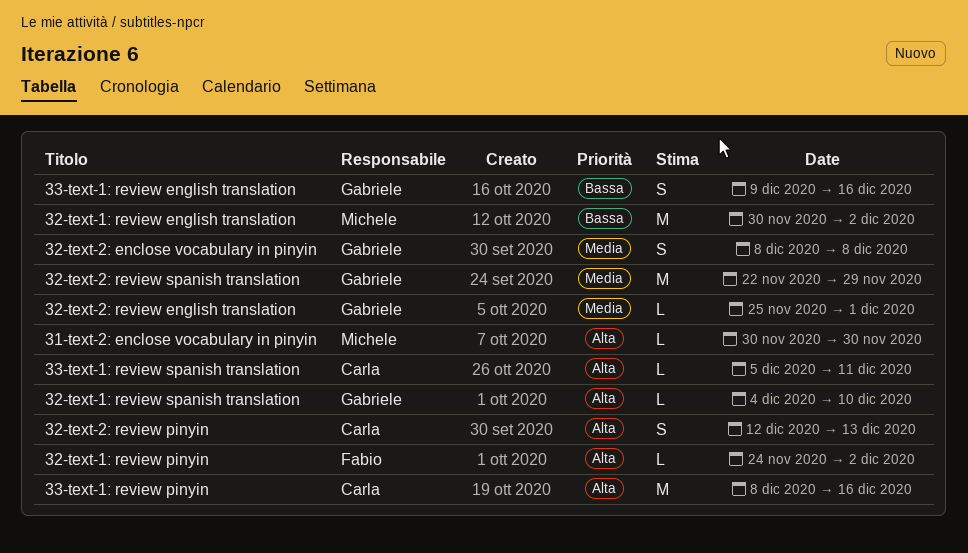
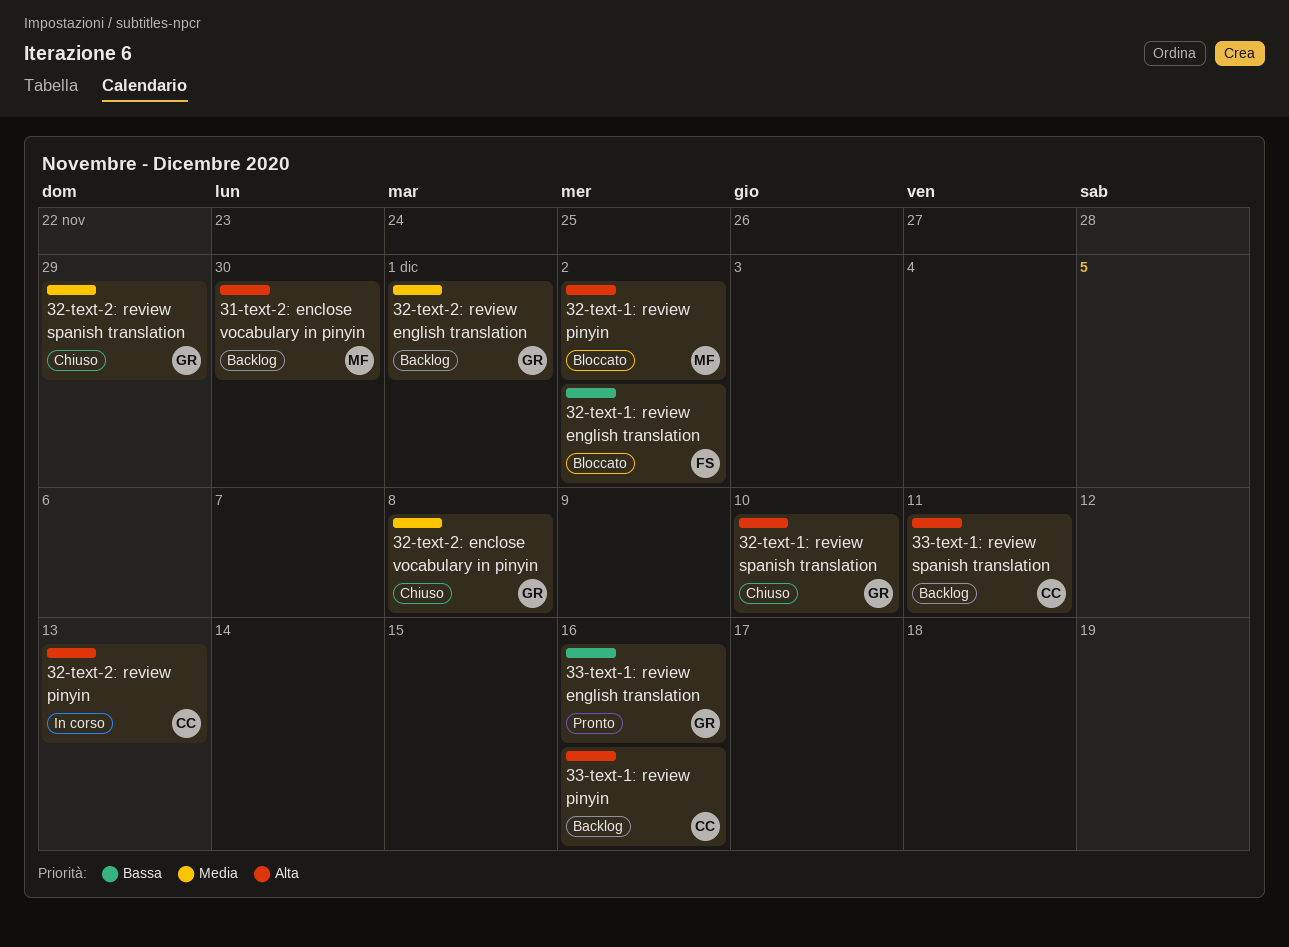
32-text-1: review english translation, owner: Michele -> Fabio
32-text-1: review pinyin, owner: Fabio -> Michele

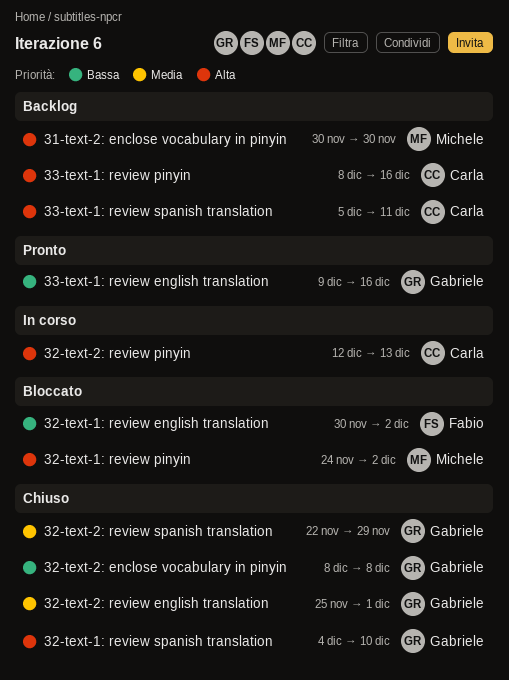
32-text-2: enclose vocabulary in pinyin, priority: Media -> Bassa
32-text-2: review english translation, status: Backlog -> Chiuso

